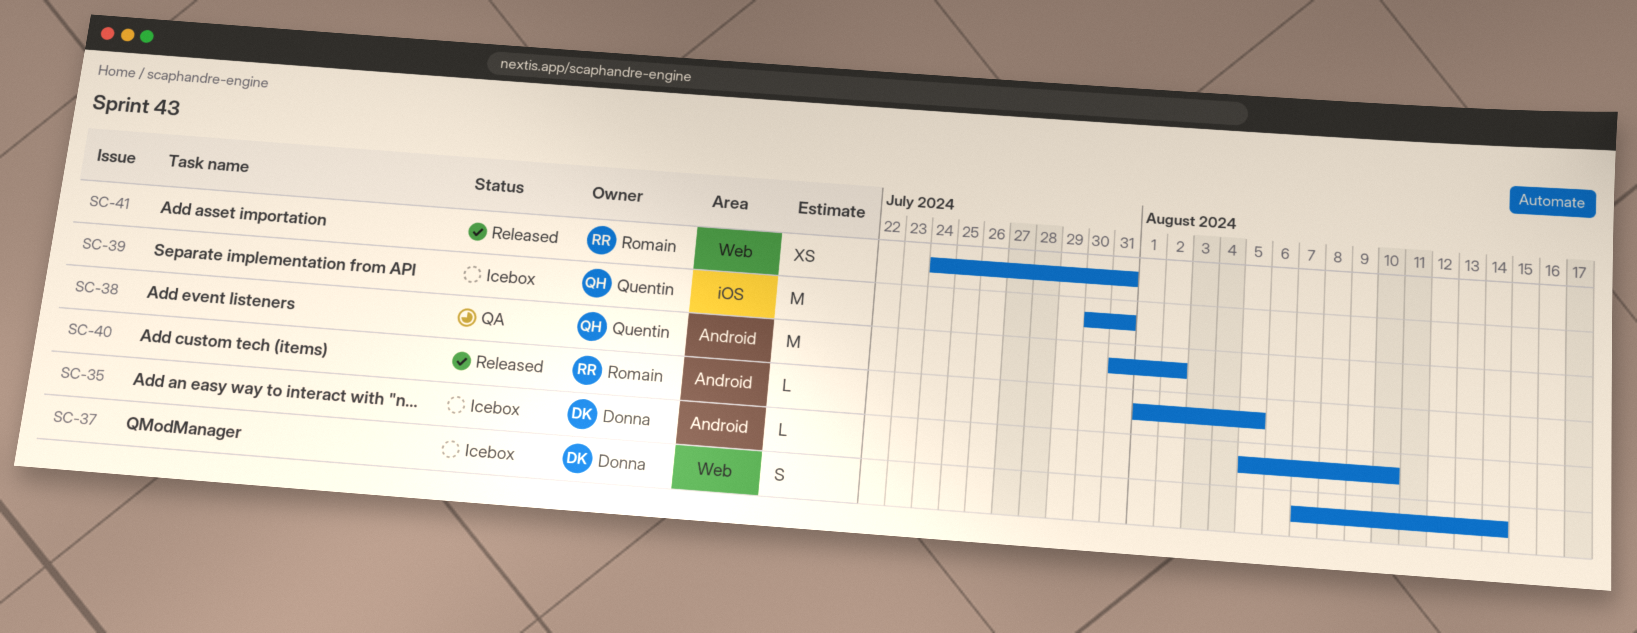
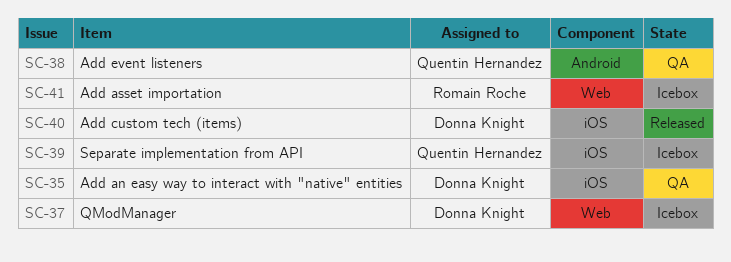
SC-35, status: Icebox -> QA
SC-35, label: Android -> iOS
SC-40, owner: Romain Roche -> Donna Knight
SC-40, label: Android -> iOS
SC-41, status: Released -> Icebox

